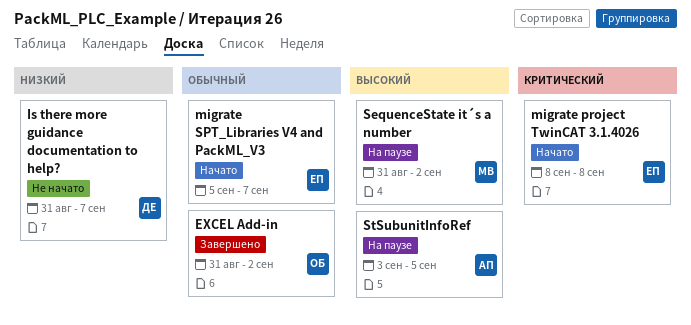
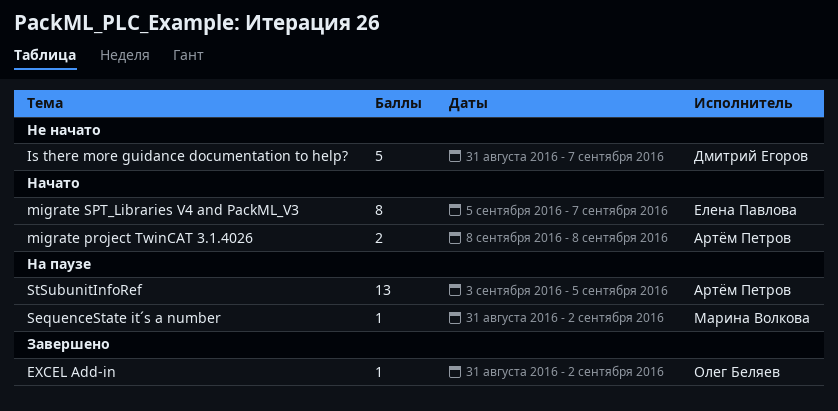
migrate project TwinCAT 3.1.4026, owner: Елена Павлова -> Артём Петров

